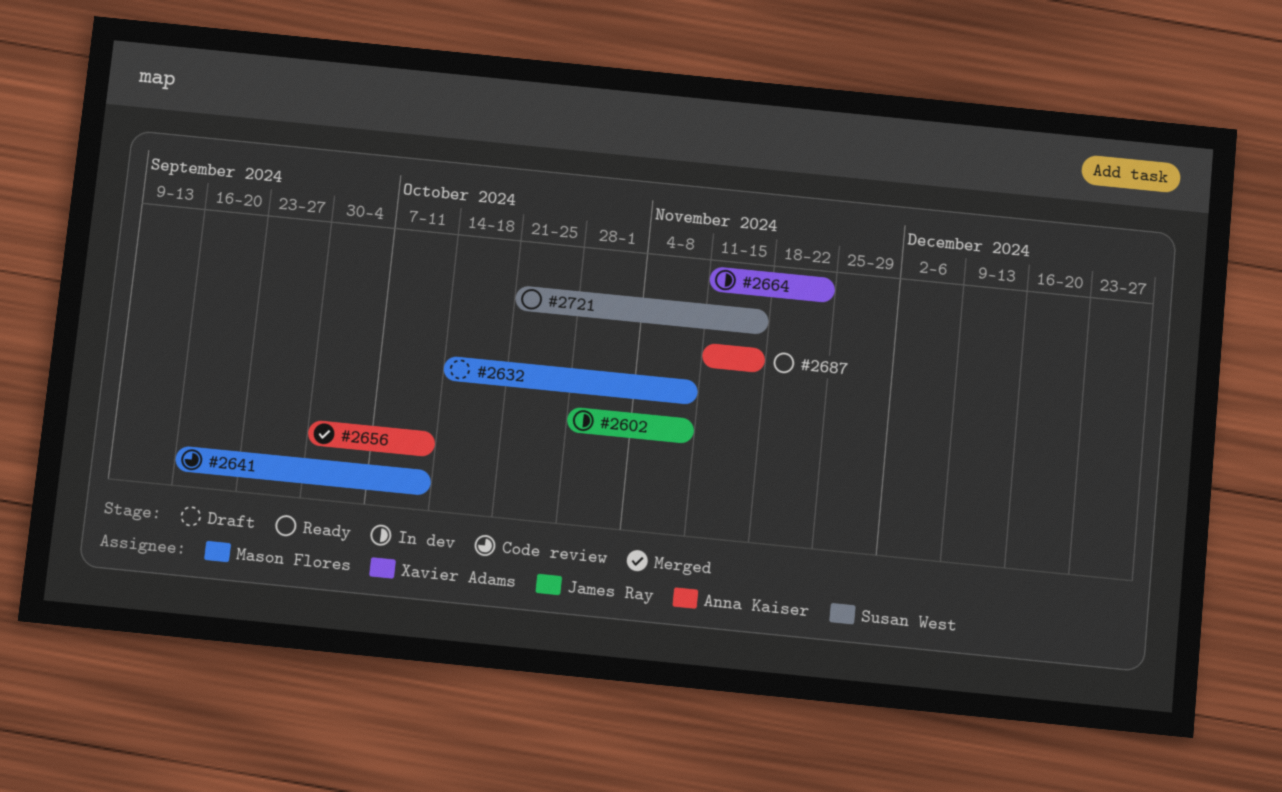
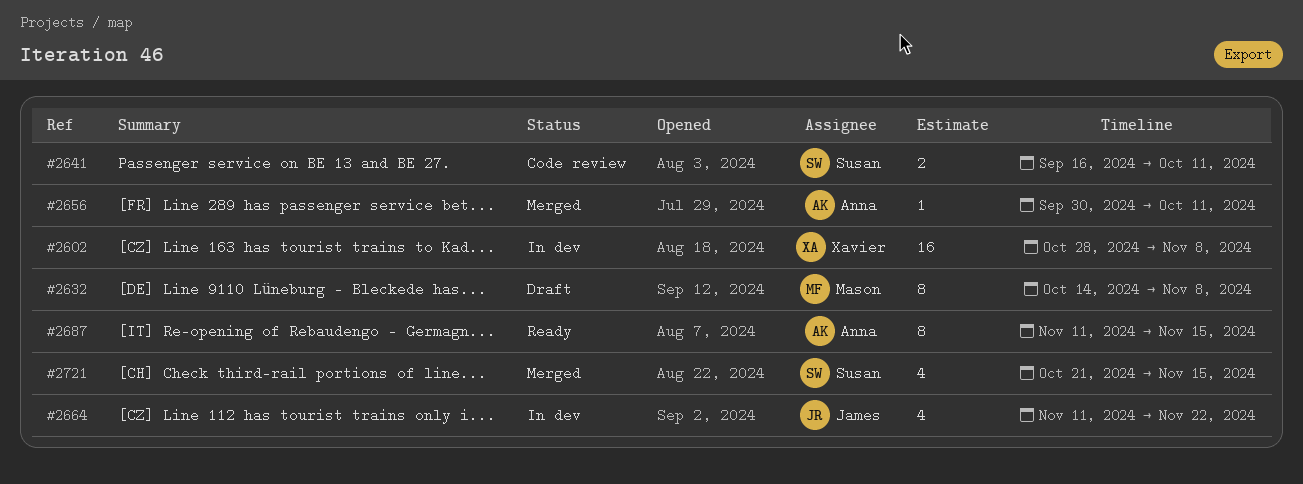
#2602, owner: James Ray -> Xavier Adams
#2641, owner: Mason Flores -> Susan West
#2664, owner: Xavier Adams -> James Ray
#2721, status: Ready -> Merged

